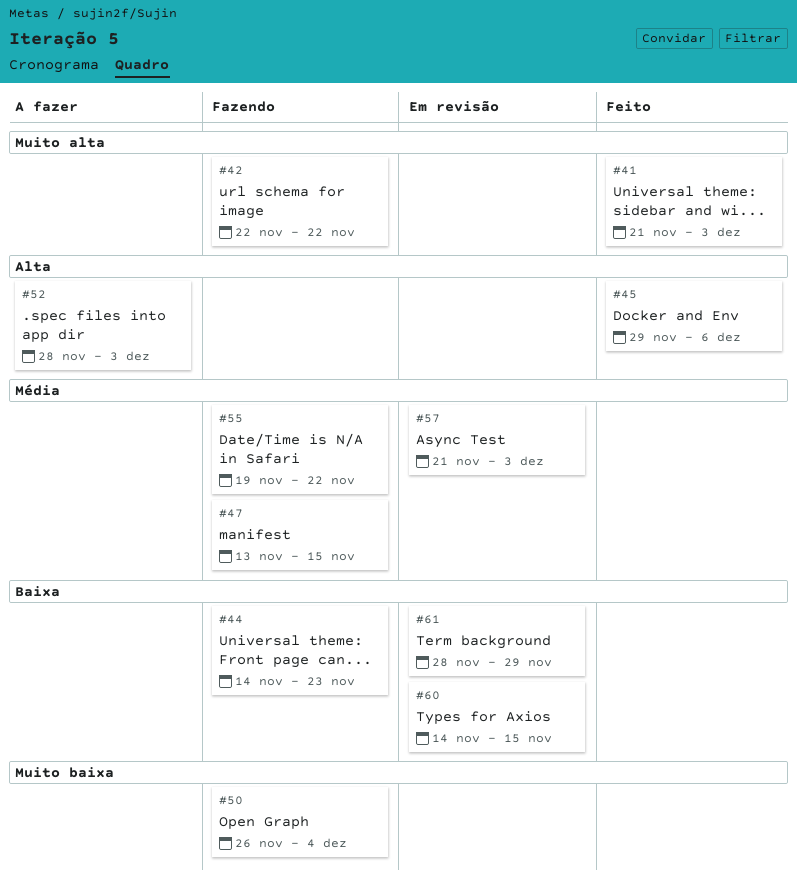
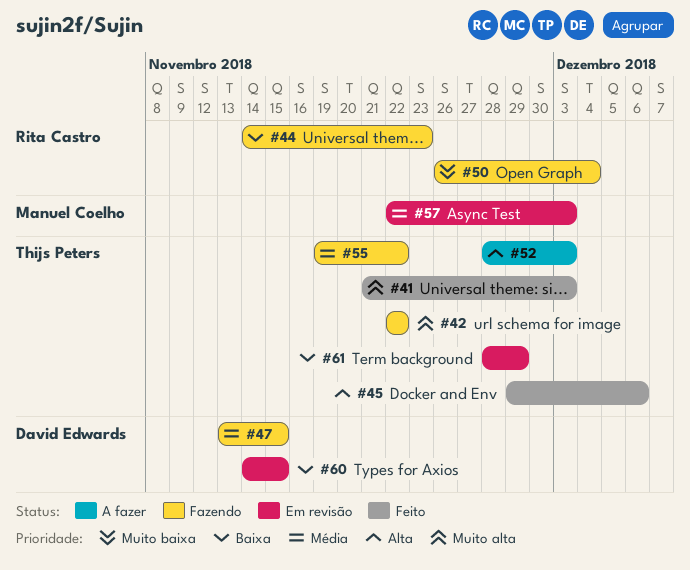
#57, start: Nov 21 -> Nov 22

